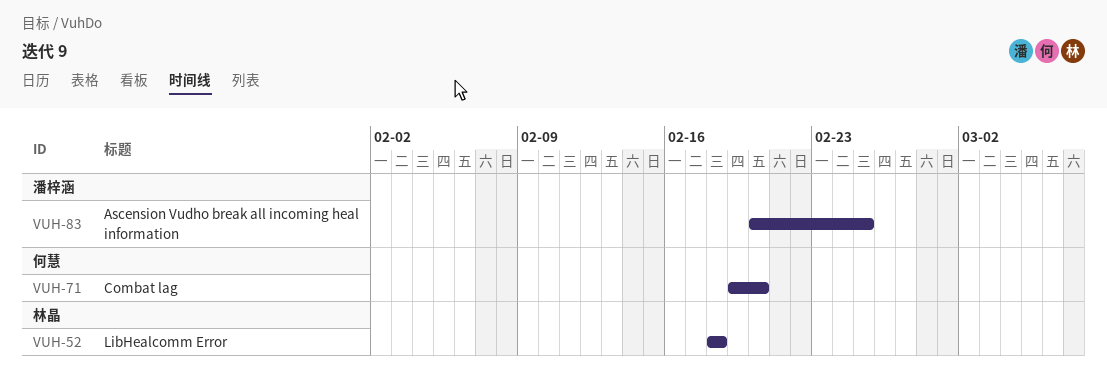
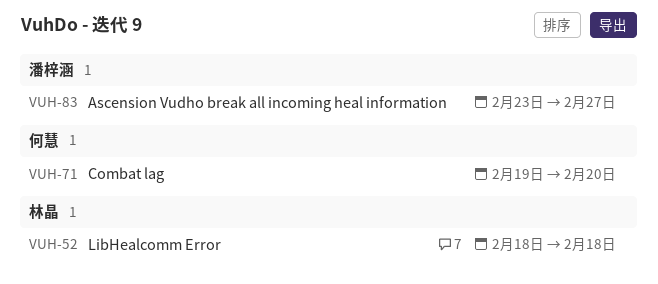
VUH-83, start: Feb 20 -> Feb 23
VUH-83, due: Feb 25 -> Feb 27

